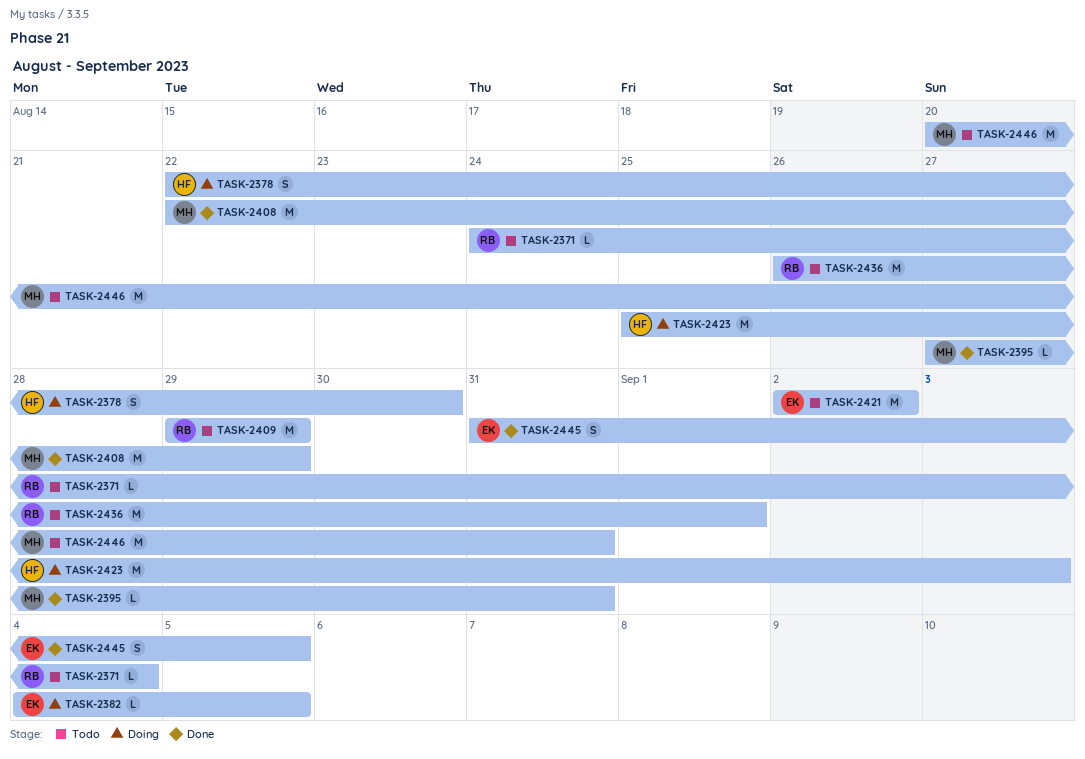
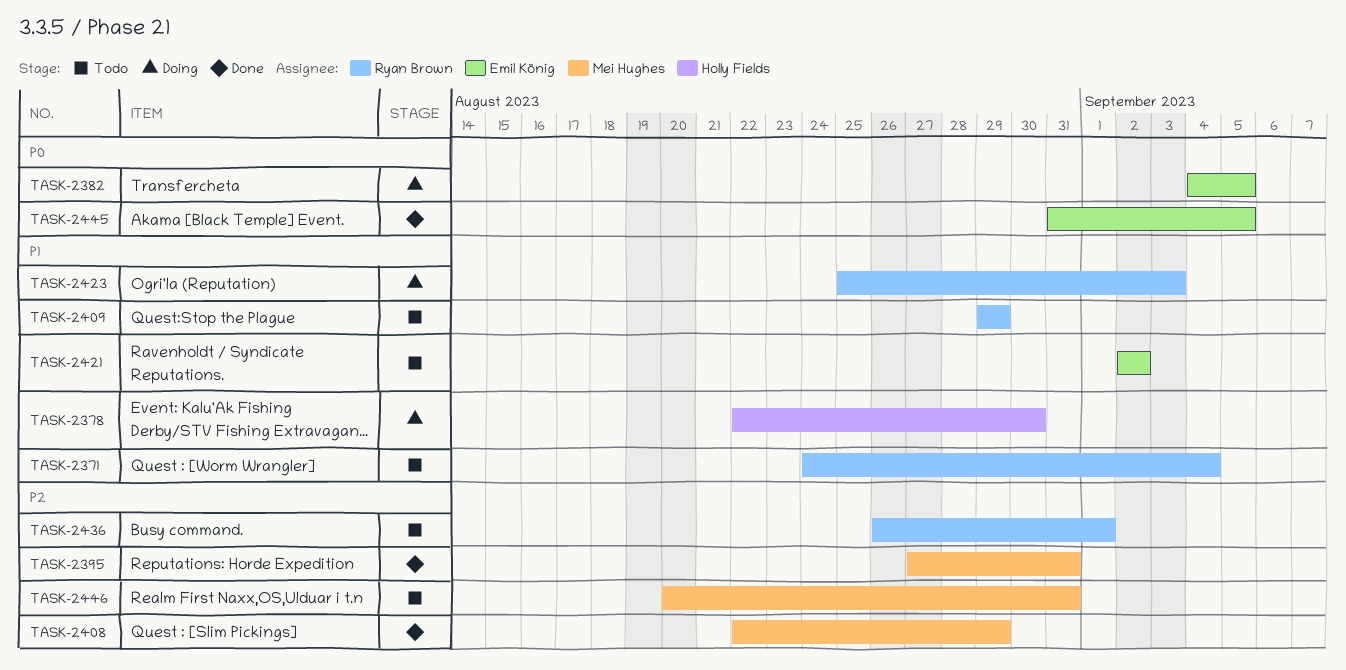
TASK-2423, owner: Holly Fields -> Ryan Brown

